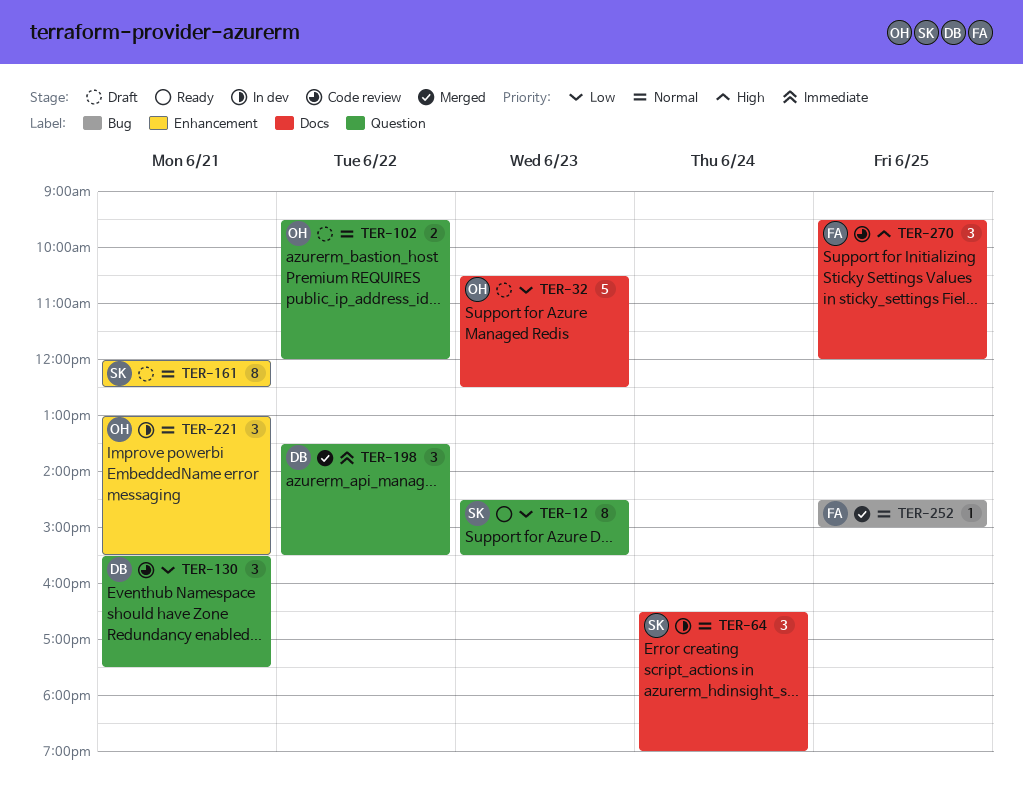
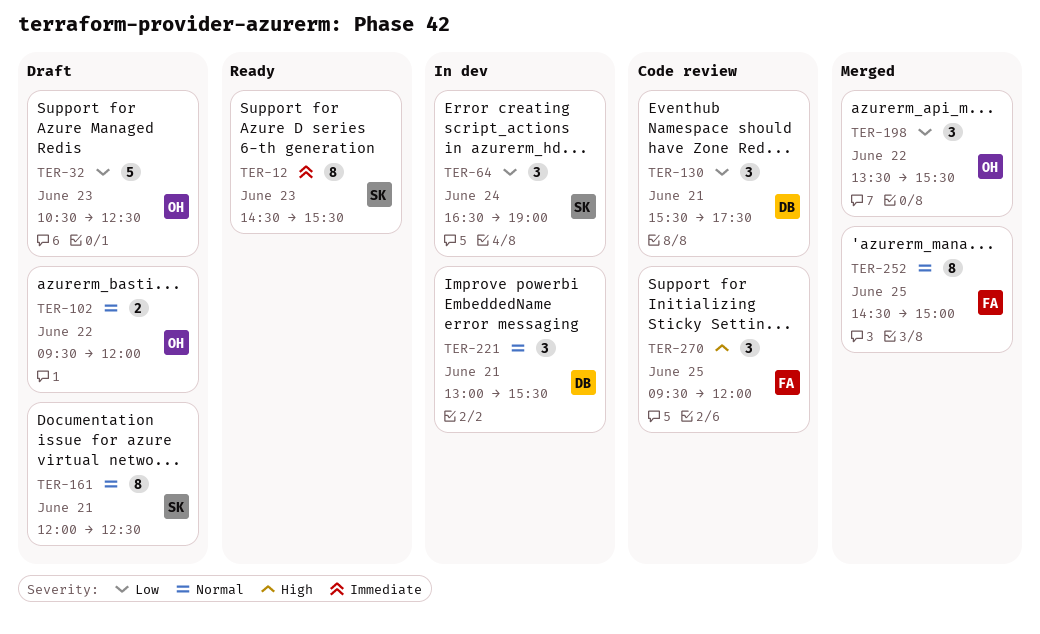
TER-12, priority: Low -> Immediate
TER-64, priority: Normal -> Low
TER-198, owner: DB -> OH
TER-198, priority: Immediate -> Low
TER-221, owner: OH -> DB
TER-252, estimate: 1 -> 8

